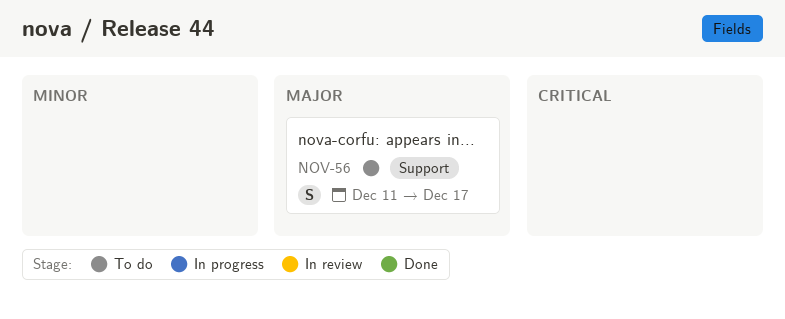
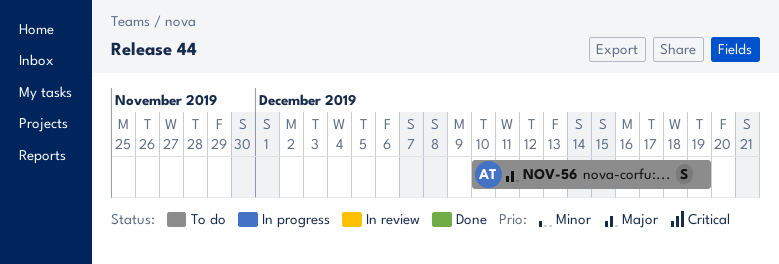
NOV-56, start: Dec 11 -> Dec 10
NOV-56, due: Dec 17 -> Dec 19

